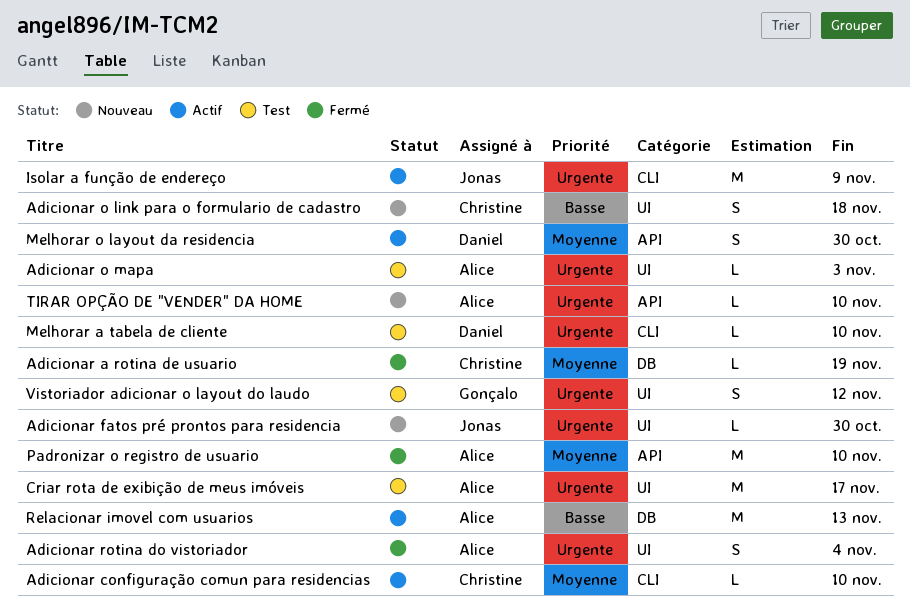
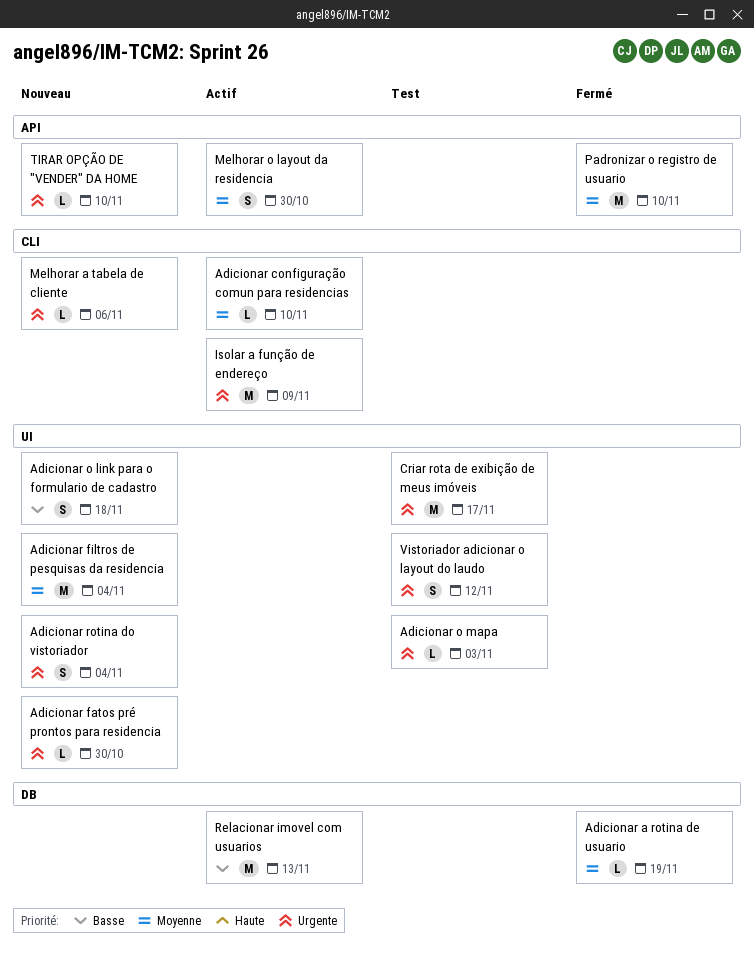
Adicionar filtros de pesquisas da residencia: none -> present
Adicionar rotina do vistoriador, status: Fermé -> Nouveau
Melhorar a tabela de cliente, status: Test -> Nouveau
Melhorar a tabela de cliente, due: Nov 10 -> Nov 6

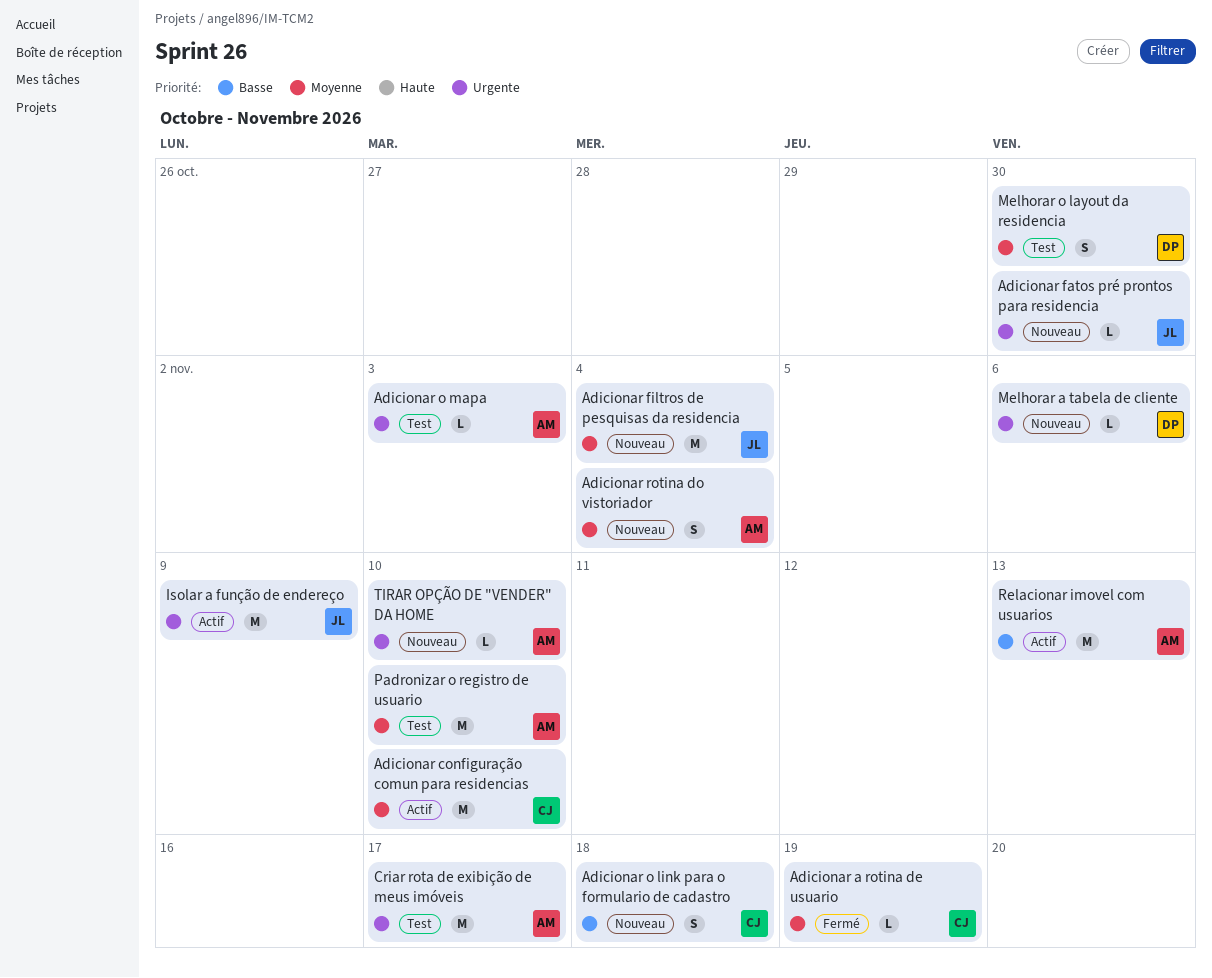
Adicionar configuração comun para residencias, estimate: L -> M
Adicionar rotina do vistoriador, priority: Urgente -> Moyenne
Melhorar o layout da residencia, status: Actif -> Test
Padronizar o registro de usuario, status: Fermé -> Test
Vistoriador adicionar o layout do laudo: present -> none

